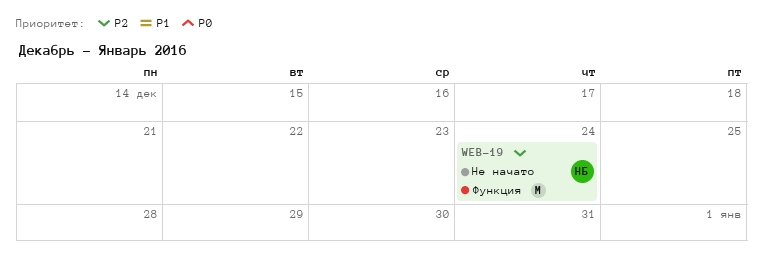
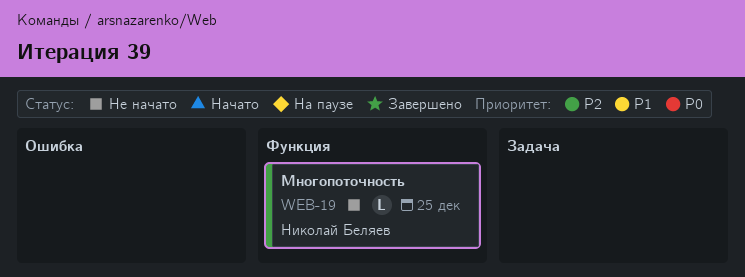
WEB-19, estimate: M -> L
WEB-19, due: Dec 24 -> Dec 25

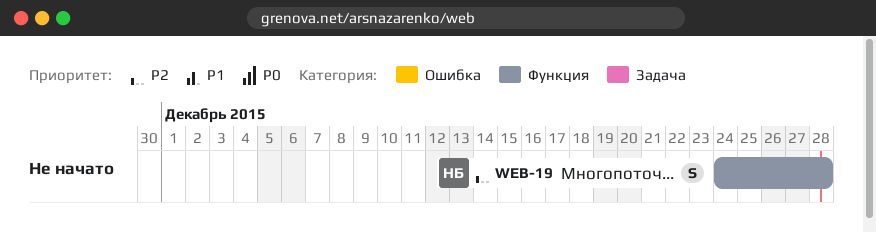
WEB-19, estimate: L -> S
WEB-19, due: Dec 25 -> Dec 28

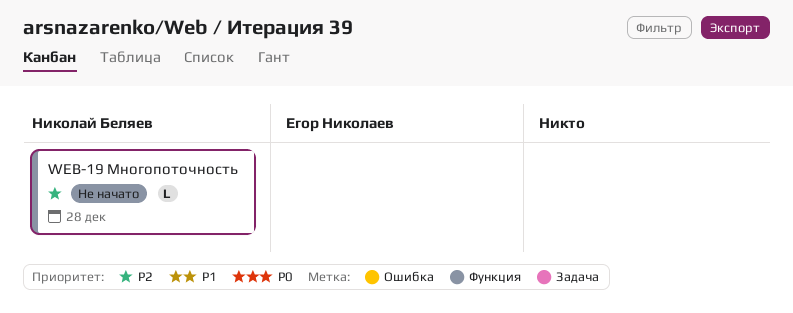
WEB-19, estimate: S -> L

